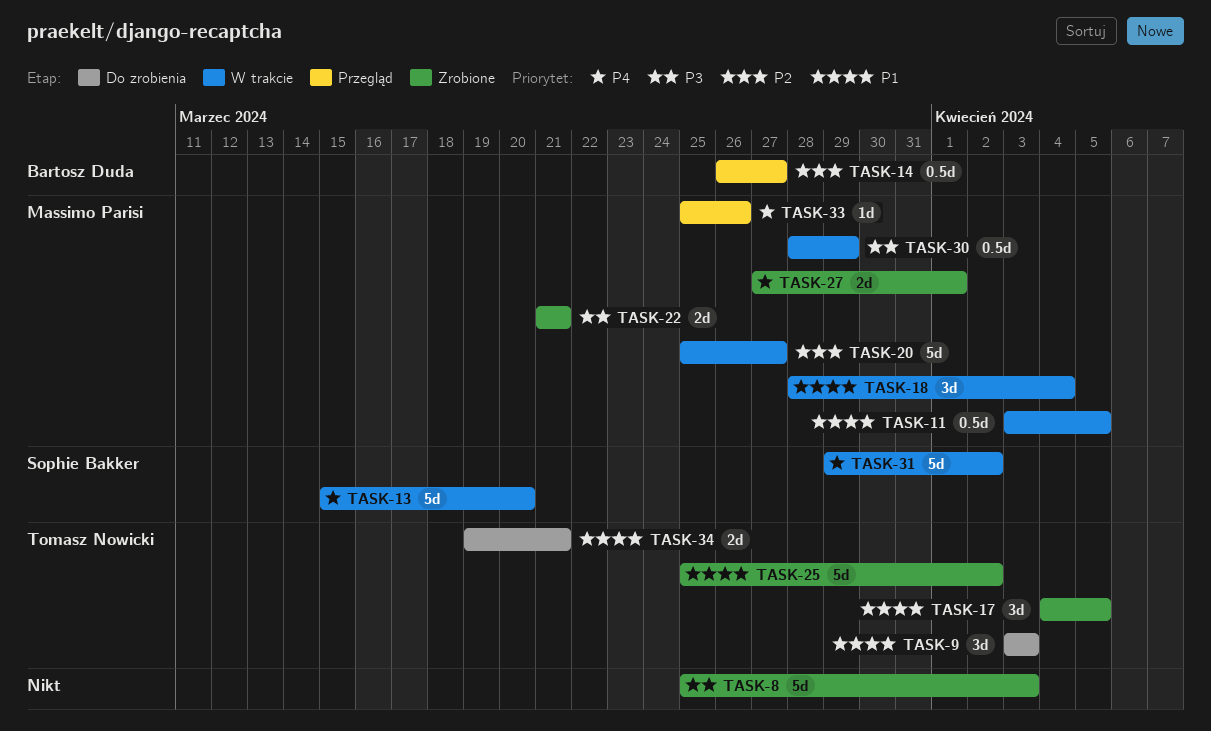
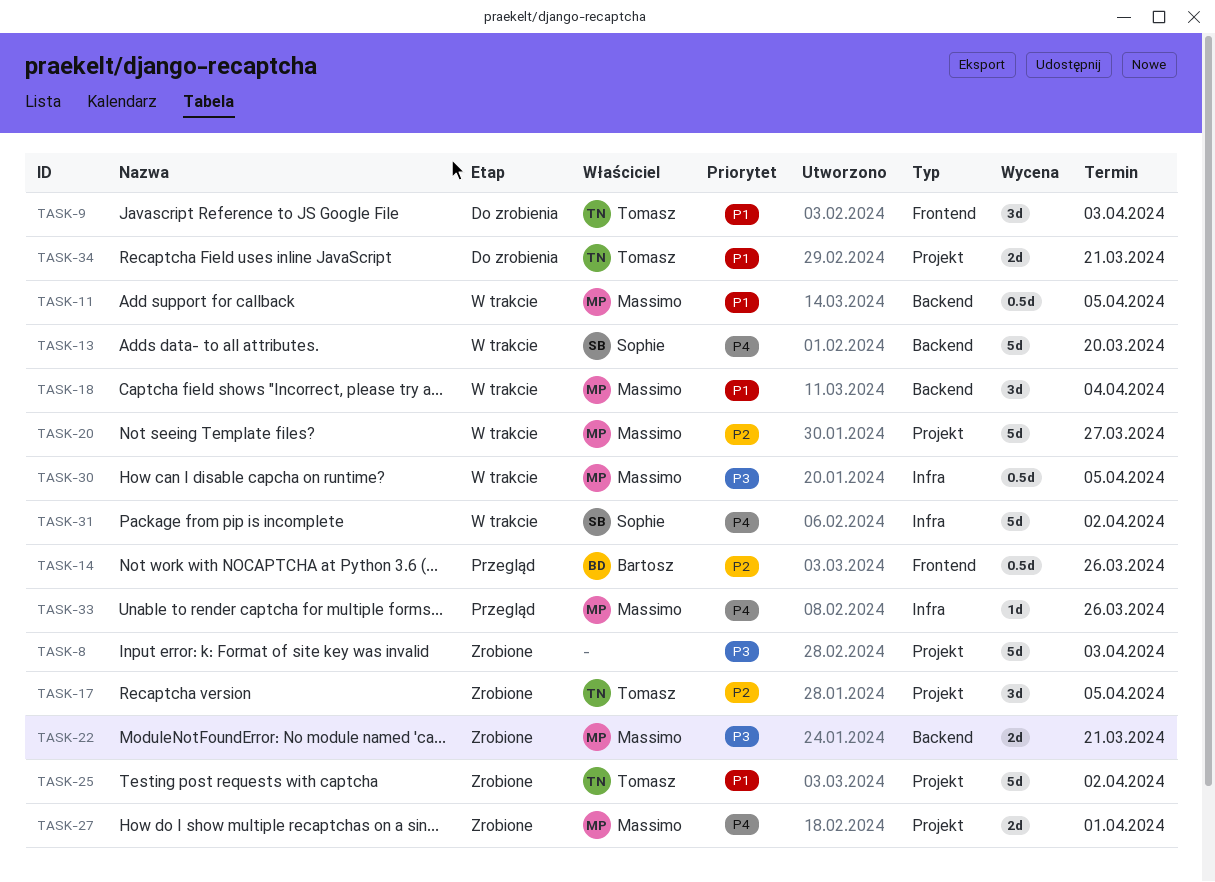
TASK-14, due: Mar 27 -> Mar 26
TASK-17, priority: P1 -> P2
TASK-30, due: Mar 29 -> Apr 5

